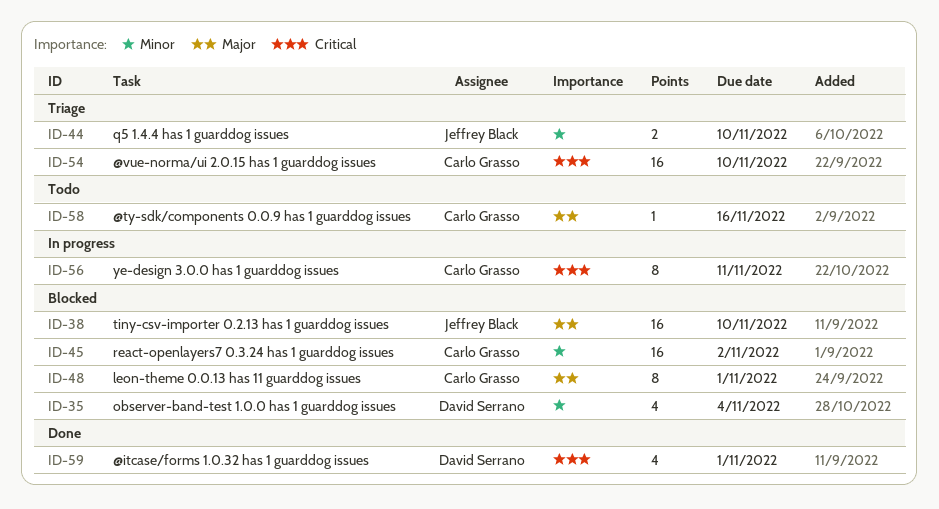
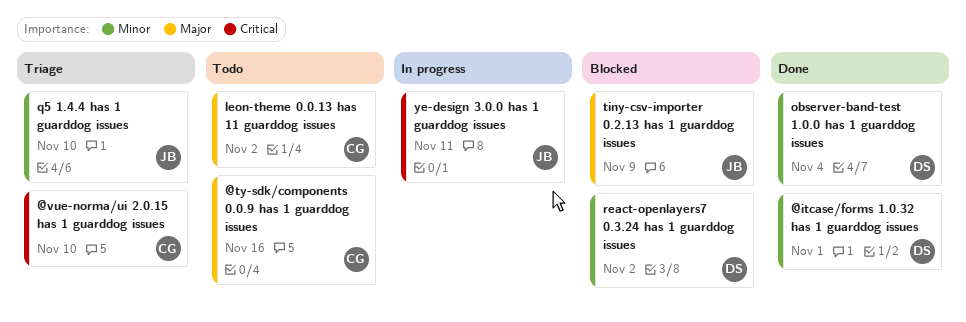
@itcase/forms 1.0.32 has 1 guarddog issues, priority: Critical -> Minor
leon-theme 0.0.13 has 11 guarddog issues, status: Blocked -> Todo
leon-theme 0.0.13 has 11 guarddog issues, due: Nov 1 -> Nov 2
observer-band-test 1.0.0 has 1 guarddog issues, status: Blocked -> Done
react-openlayers7 0.3.24 has 1 guarddog issues, owner: Carlo Grasso -> David Serrano
tiny-csv-importer 0.2.13 has 1 guarddog issues, due: Nov 10 -> Nov 9
ye-design 3.0.0 has 1 guarddog issues, owner: Carlo Grasso -> Jeffrey Black

